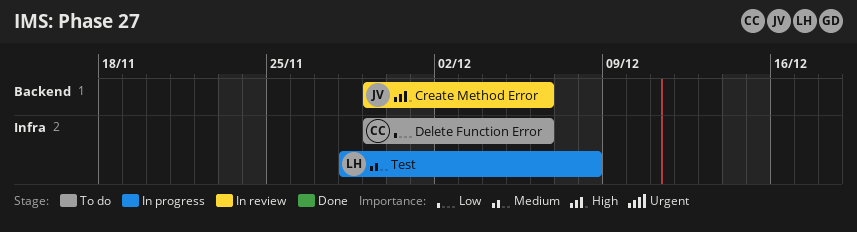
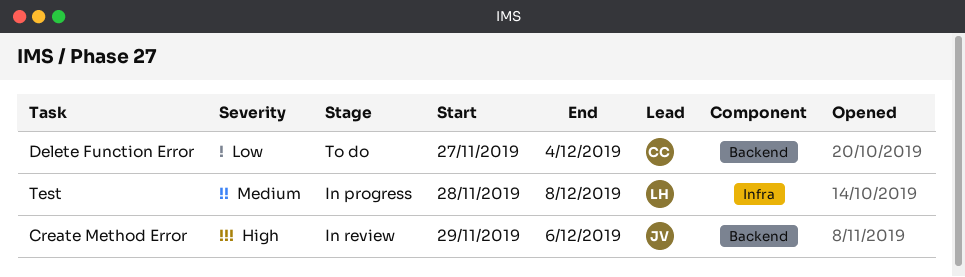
Delete Function Error, label: Infra -> Backend
Delete Function Error, start: Nov 29 -> Nov 27
Delete Function Error, due: Dec 6 -> Dec 4

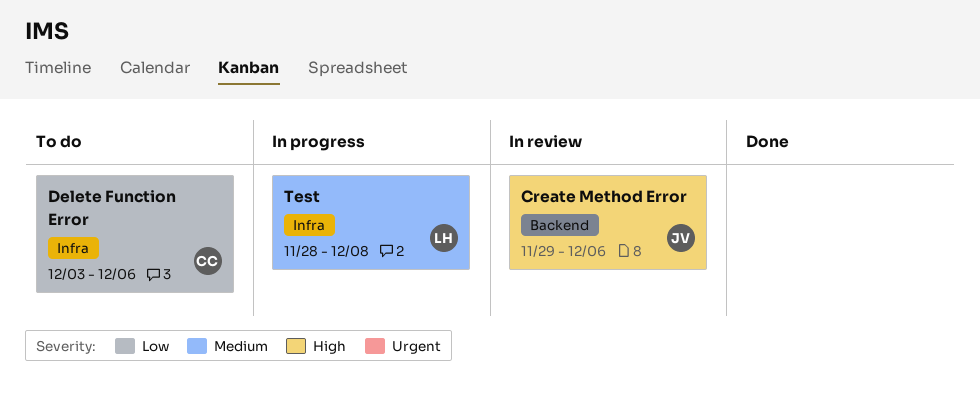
Delete Function Error, label: Backend -> Infra
Delete Function Error, start: Nov 27 -> Dec 3
Delete Function Error, due: Dec 4 -> Dec 6

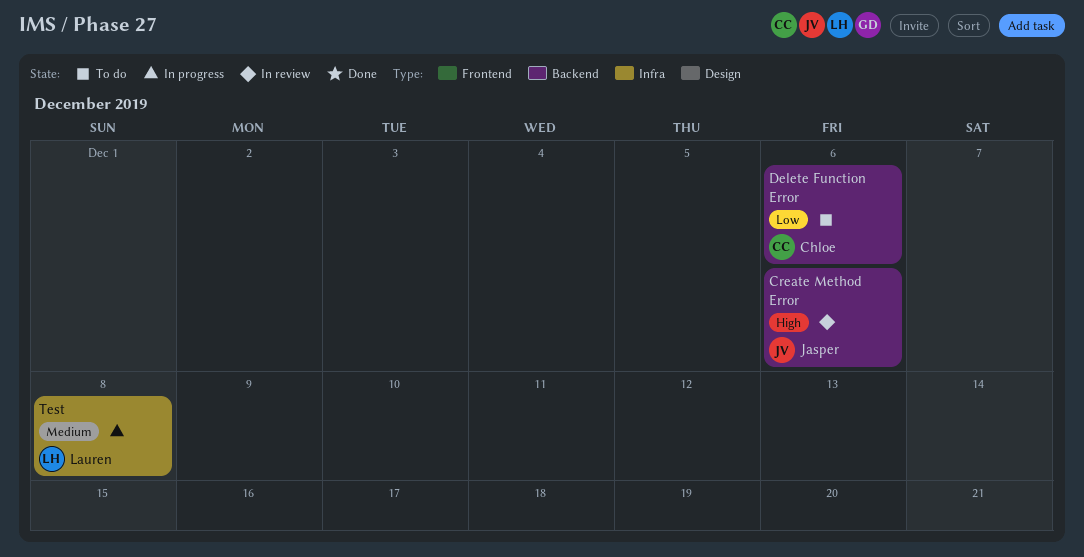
Delete Function Error, label: Infra -> Backend

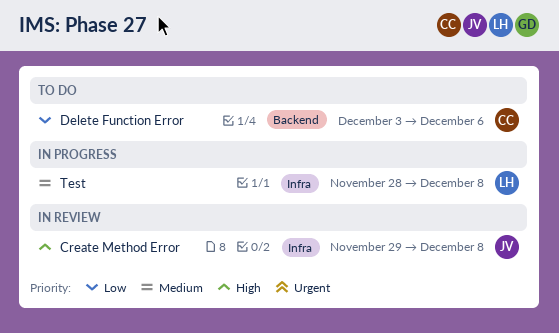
Create Method Error, label: Backend -> Infra
Create Method Error, due: Dec 6 -> Dec 8

